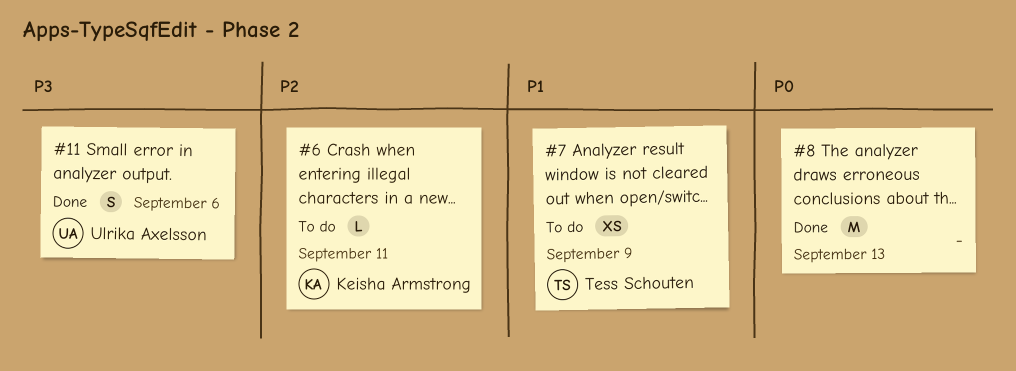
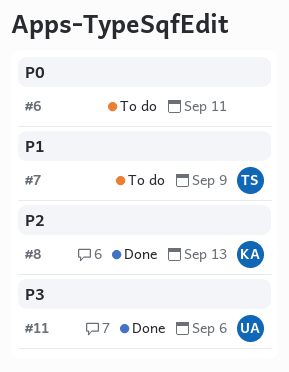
#6, owner: Keisha Armstrong -> none
#6, priority: P2 -> P0
#8, owner: none -> Keisha Armstrong
#8, priority: P0 -> P2

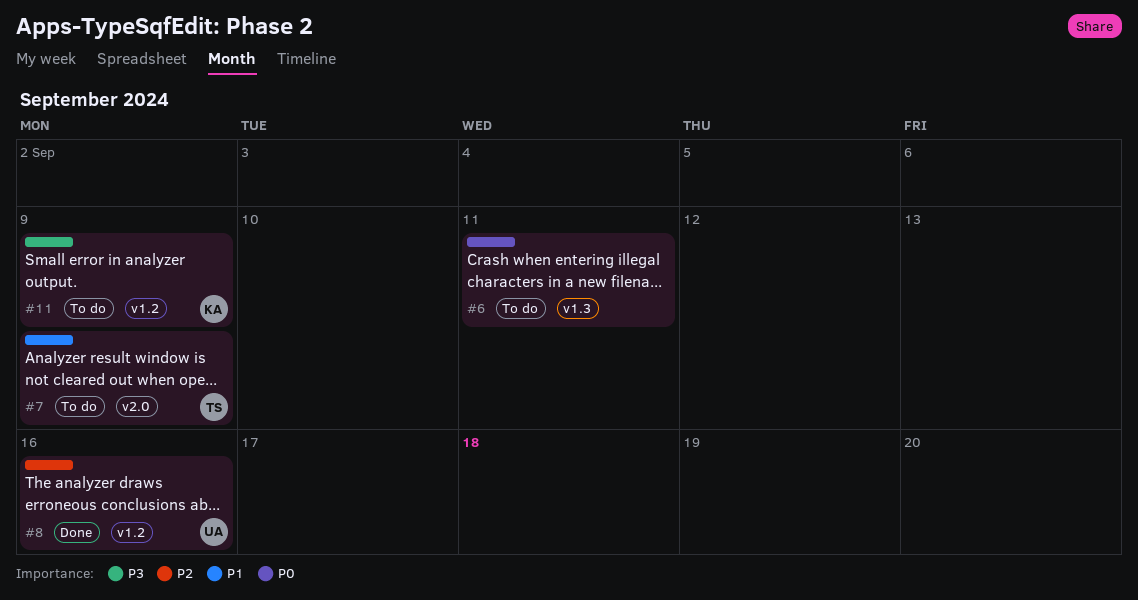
#8, owner: KA -> UA
#8, due: Sep 13 -> Sep 16
#11, status: Done -> To do
#11, owner: UA -> KA
#11, due: Sep 6 -> Sep 9

